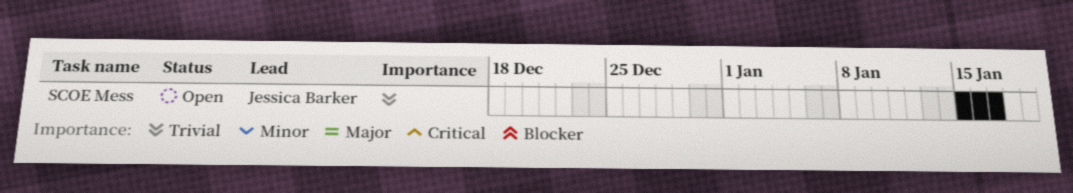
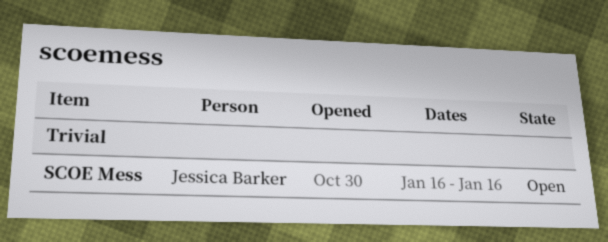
SCOE Mess, start: Jan 15 -> Jan 16
SCOE Mess, due: Jan 17 -> Jan 16

